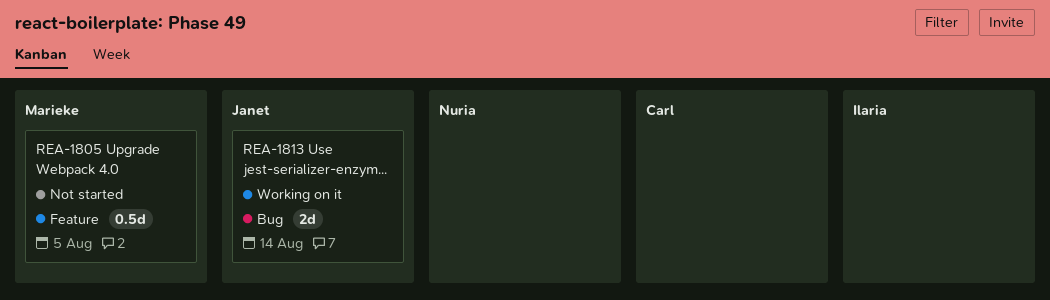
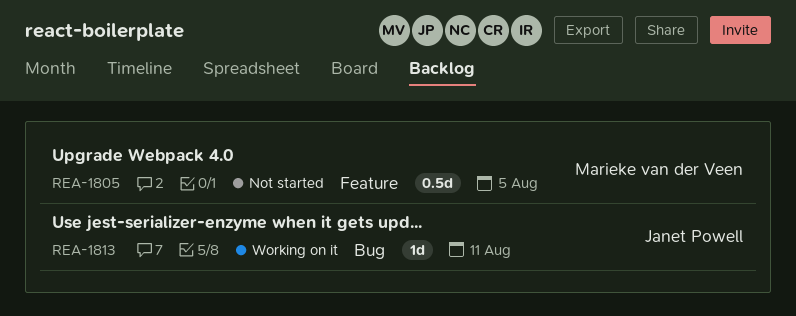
REA-1813, estimate: 2d -> 1d
REA-1813, due: Aug 14 -> Aug 11

